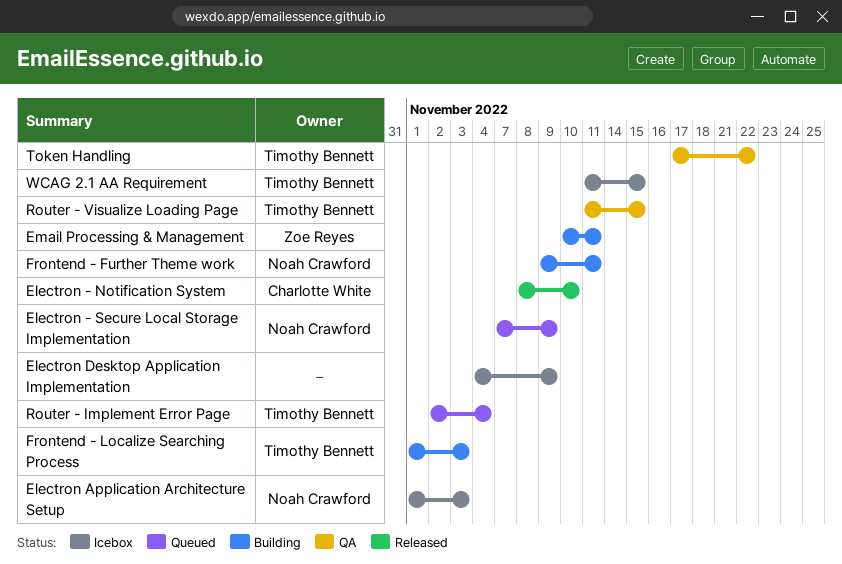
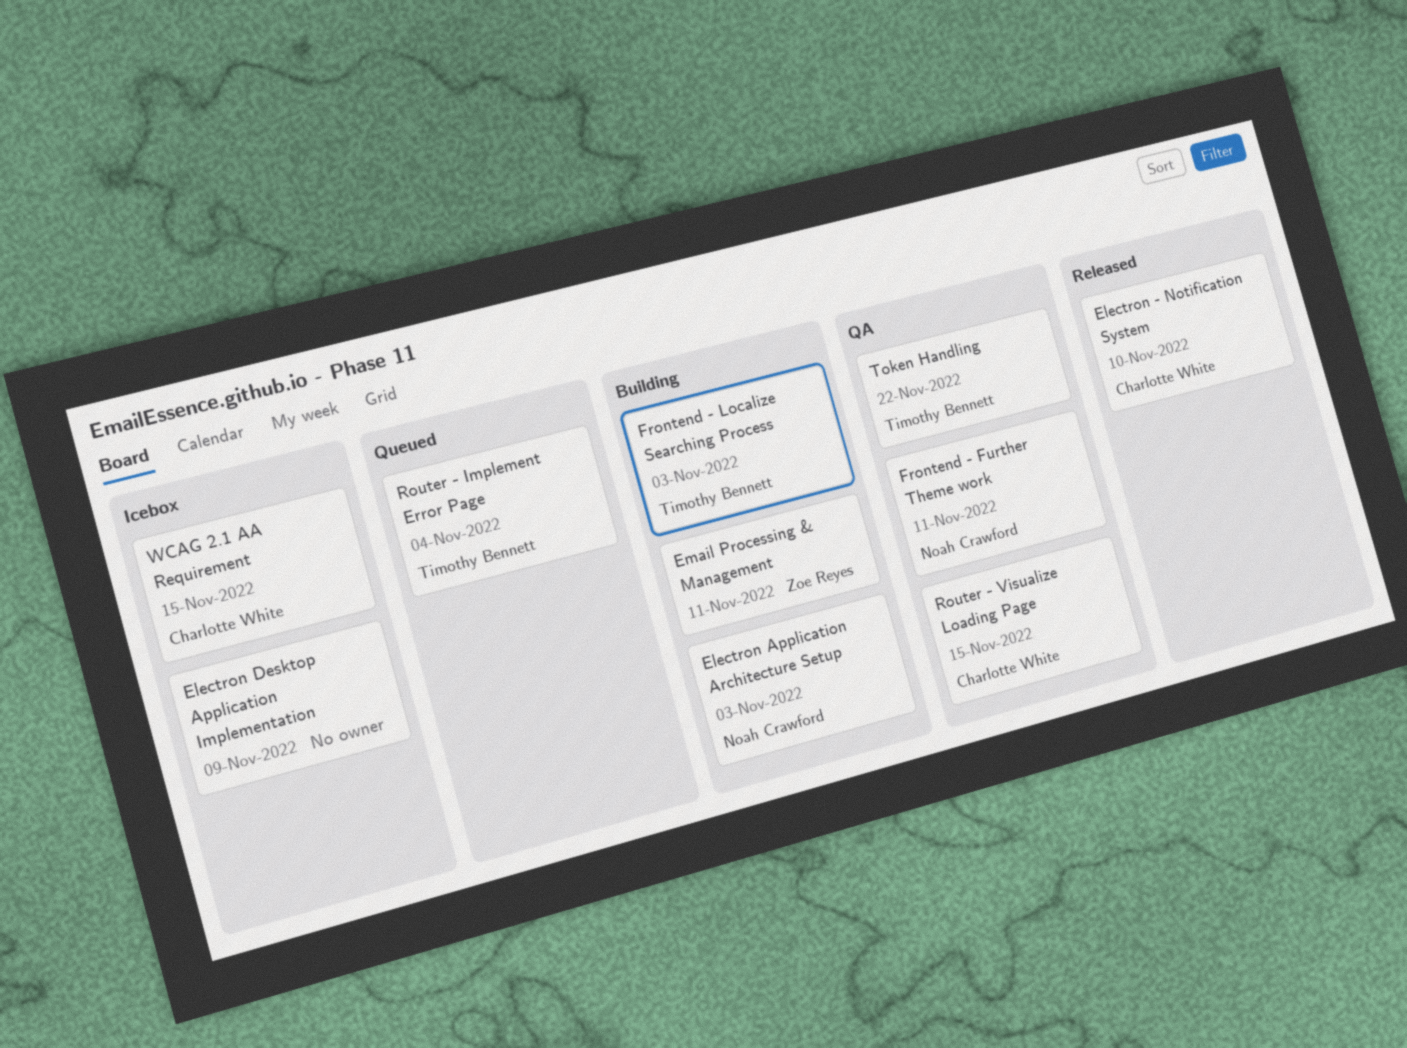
Electron - Secure Local Storage Implementation: present -> none
Electron Application Architecture Setup, status: Icebox -> Building
Frontend - Further Theme work, status: Building -> QA
Router - Visualize Loading Page, owner: Timothy Bennett -> Charlotte White
WCAG 2.1 AA Requirement, owner: Timothy Bennett -> Charlotte White

